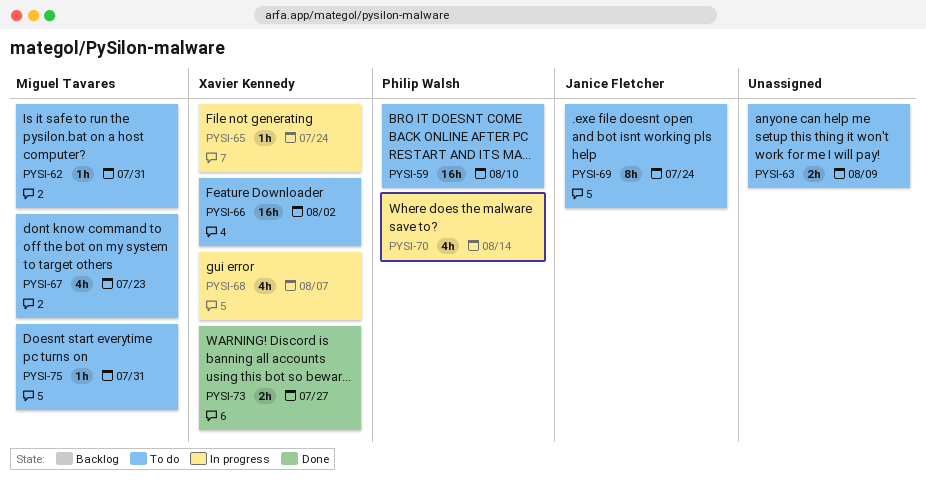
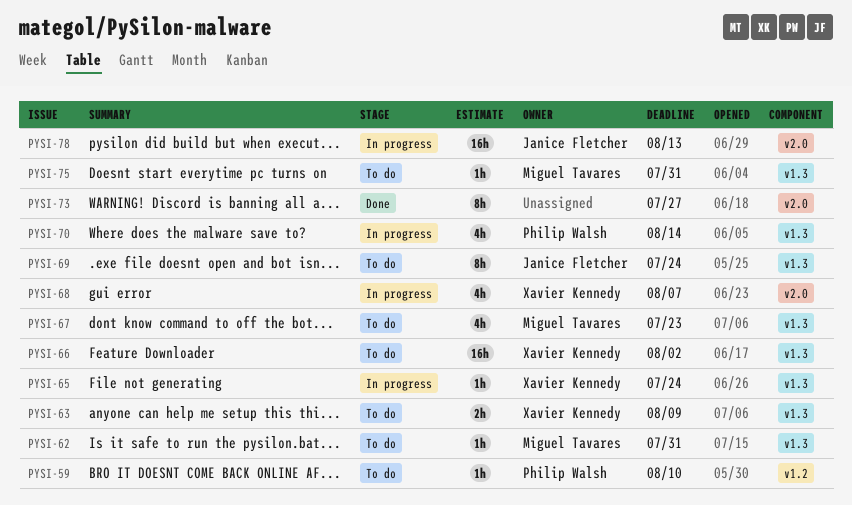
PYSI-59, estimate: 16h -> 1h
PYSI-63, owner: none -> Xavier Kennedy
PYSI-73, owner: Xavier Kennedy -> none
PYSI-73, estimate: 2h -> 8h
PYSI-78: none -> present

